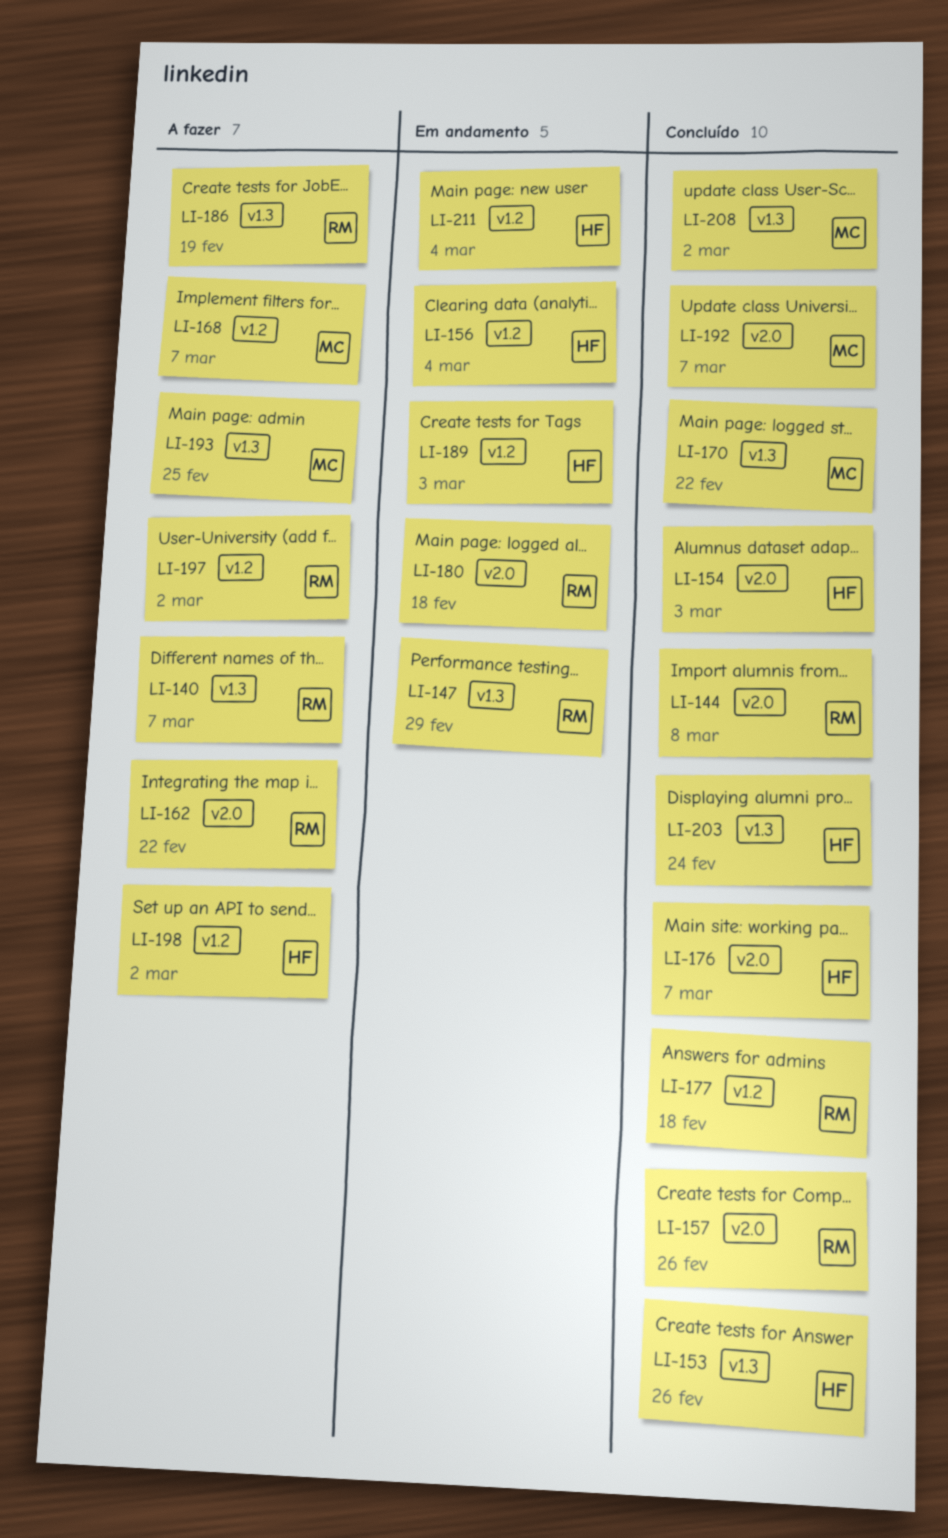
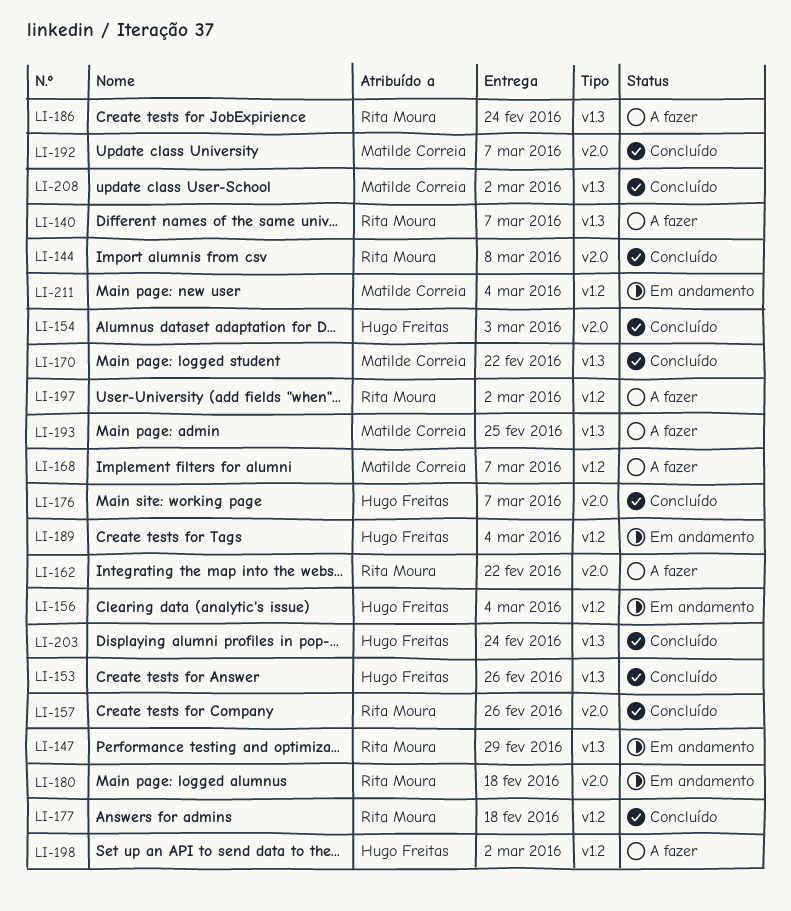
LI-186, due: Feb 19 -> Feb 24
LI-189, due: Mar 3 -> Mar 4
LI-211, owner: Hugo Freitas -> Matilde Correia

